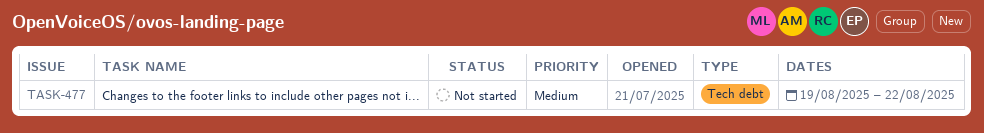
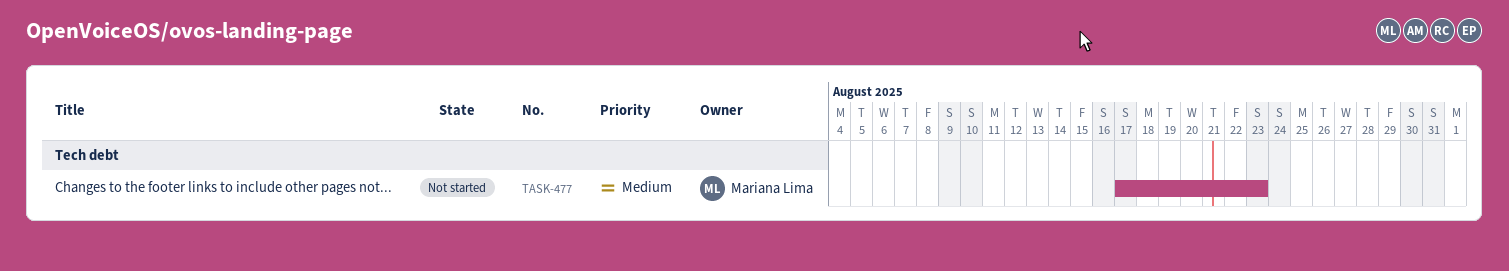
TASK-477, start: Aug 19 -> Aug 17
TASK-477, due: Aug 22 -> Aug 23

